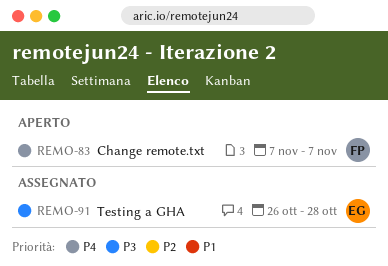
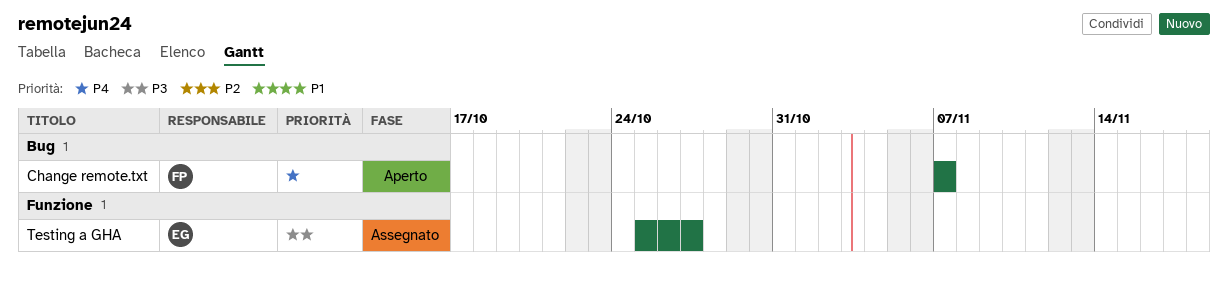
Testing a GHA, start: Oct 26 -> Oct 25
Testing a GHA, due: Oct 28 -> Oct 27

